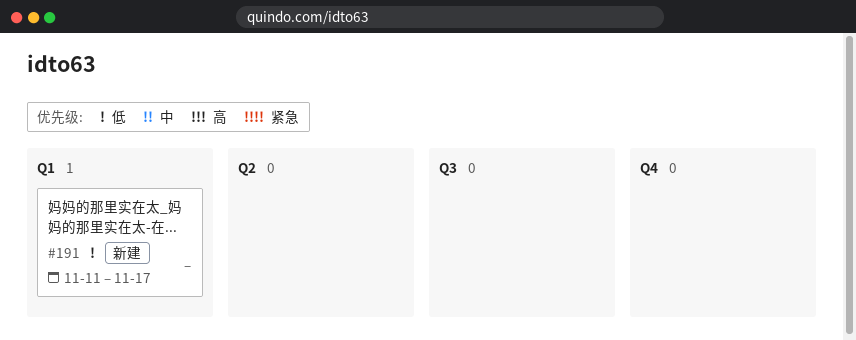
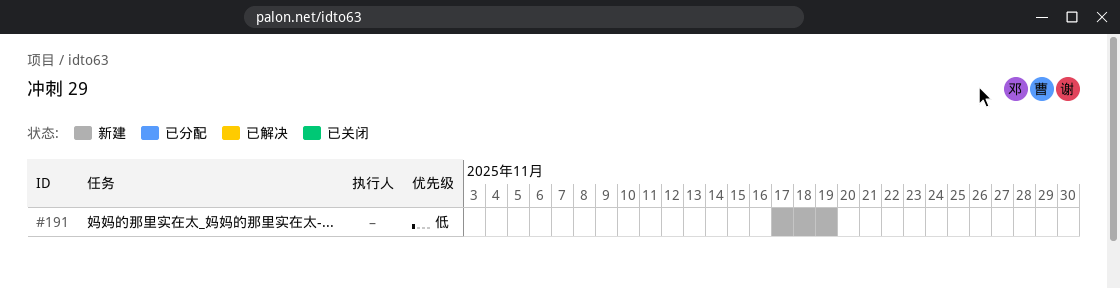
#191, start: Nov 11 -> Nov 17
#191, due: Nov 17 -> Nov 19

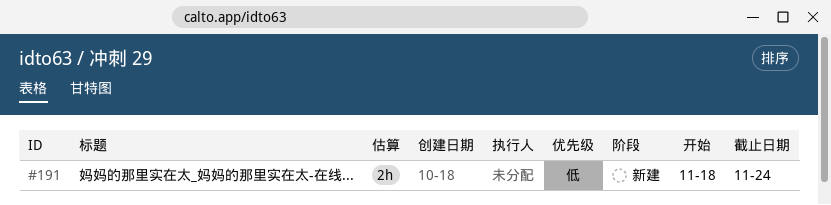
#191, start: Nov 17 -> Nov 18
#191, due: Nov 19 -> Nov 24

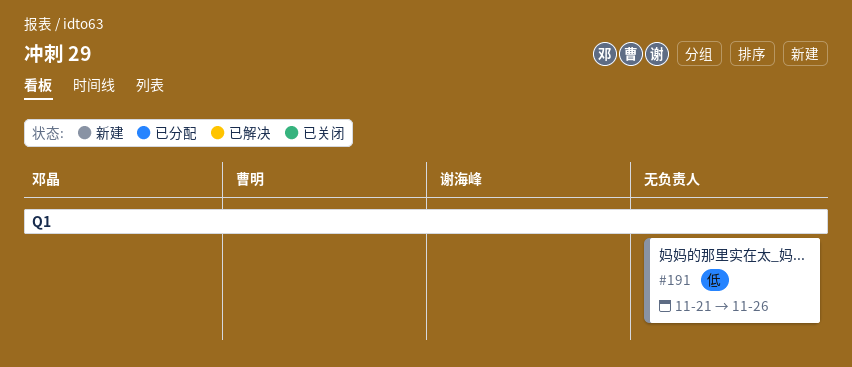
#191, start: Nov 18 -> Nov 21
#191, due: Nov 24 -> Nov 26

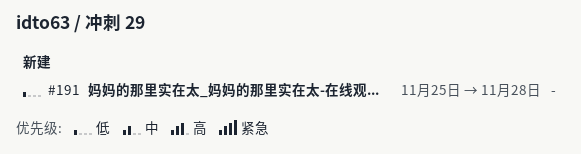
#191, start: Nov 21 -> Nov 25
#191, due: Nov 26 -> Nov 28

